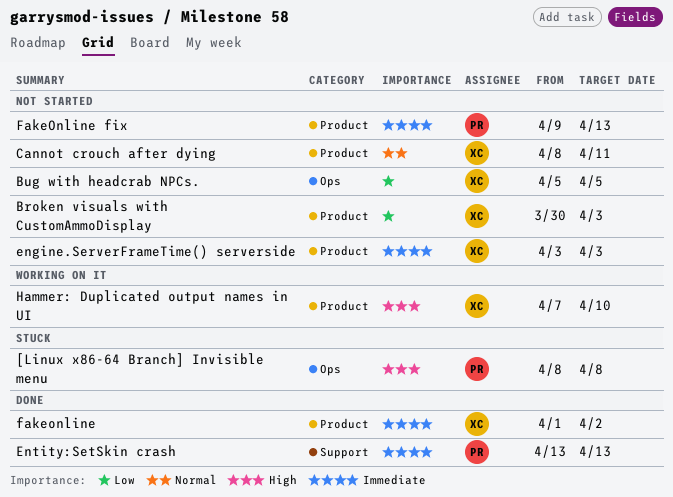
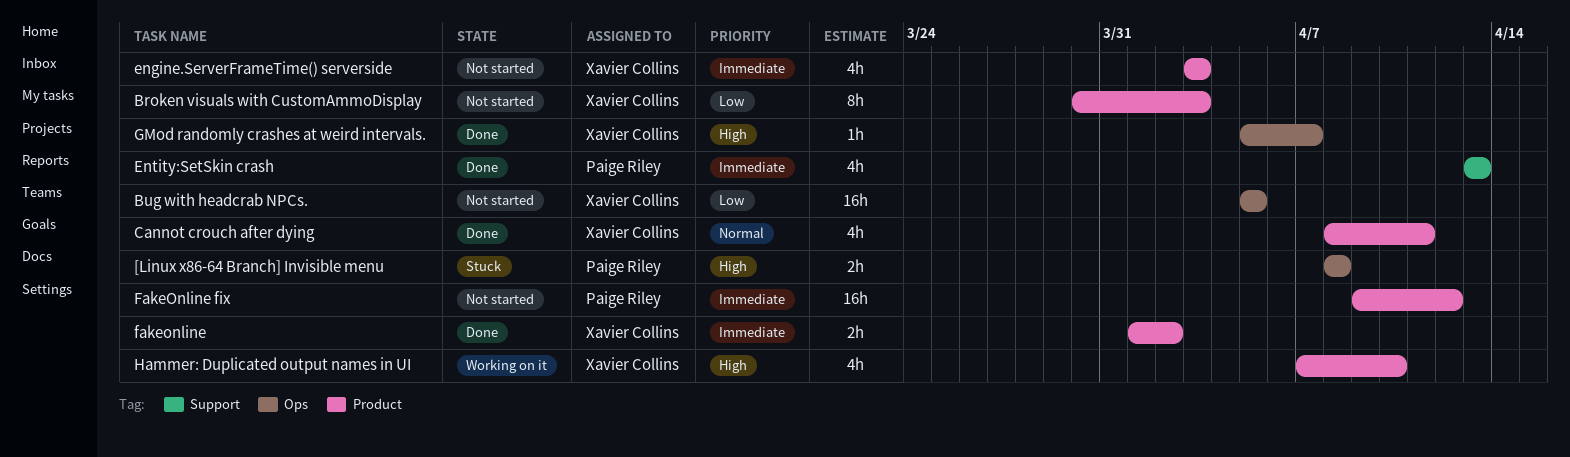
Cannot crouch after dying, status: Not started -> Done
FakeOnline fix, due: Apr 13 -> Apr 12
GMod randomly crashes at weird intervals.: none -> present

